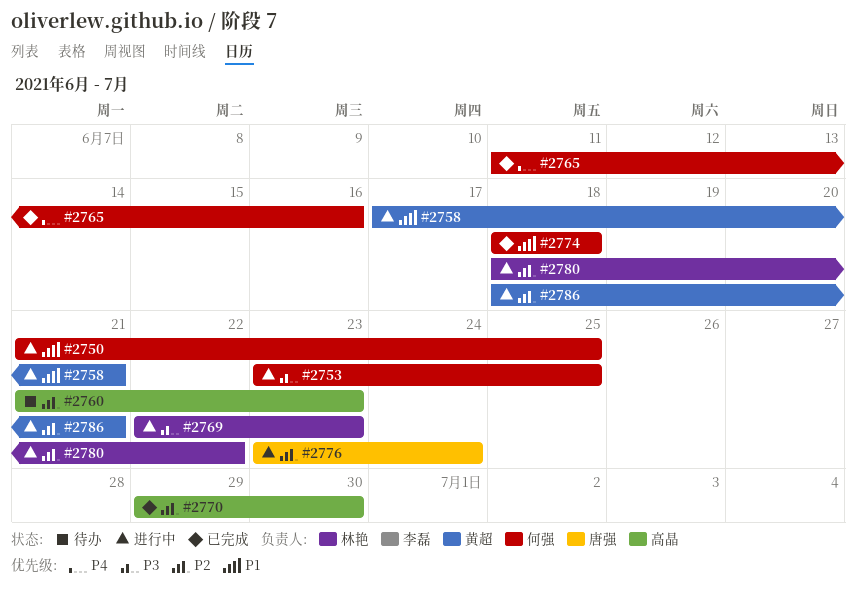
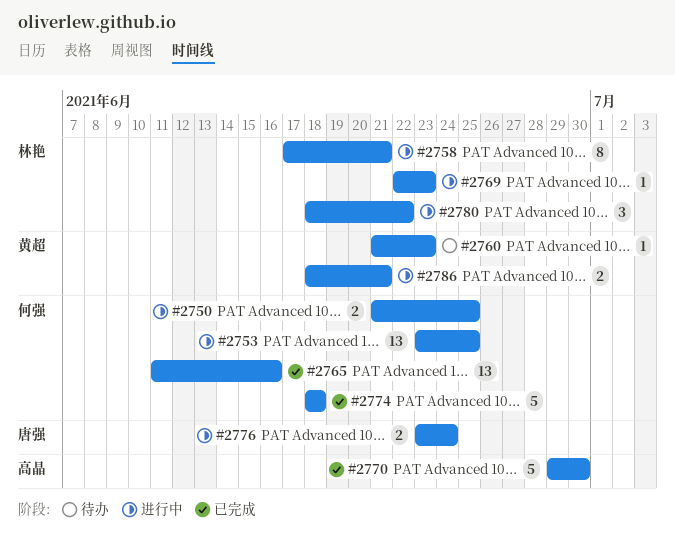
#2758, owner: 黄超 -> 林艳
#2760, owner: 高晶 -> 黄超

